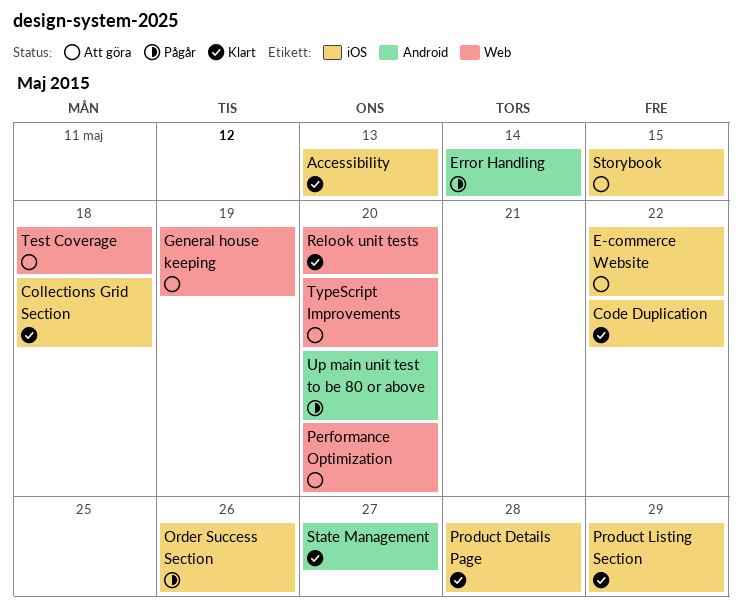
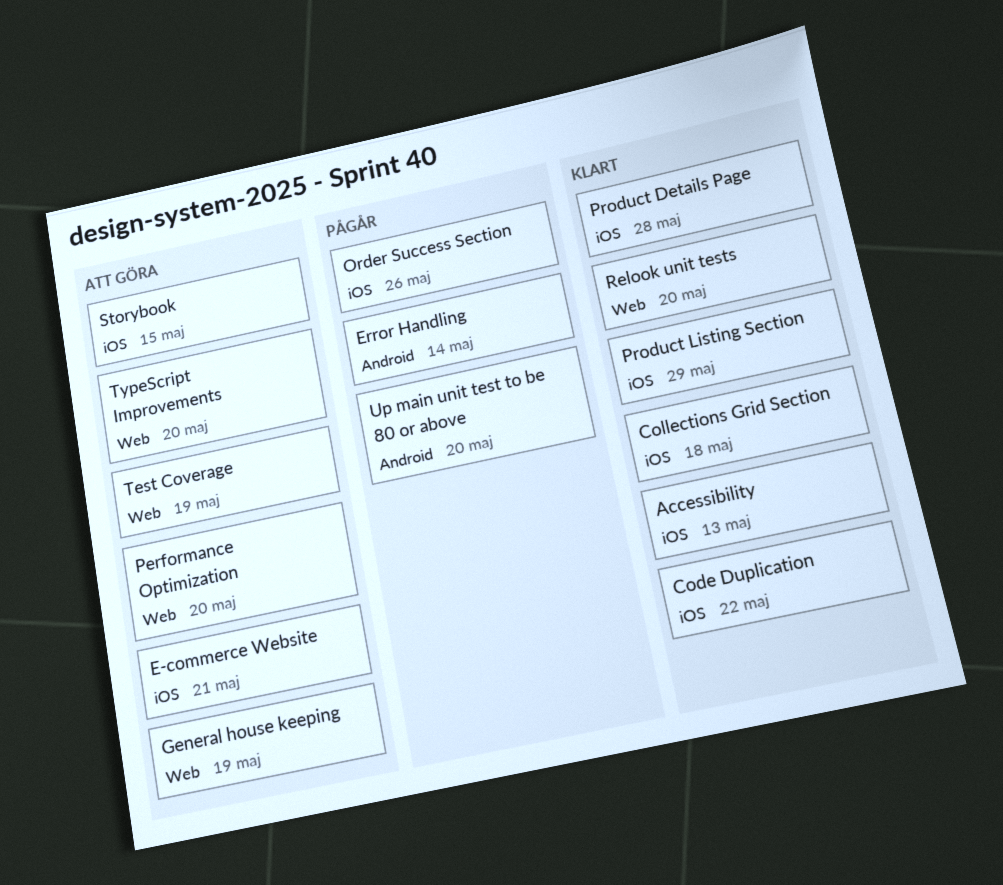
E-commerce Website, due: May 22 -> May 21
State Management: present -> none
Test Coverage, due: May 18 -> May 19

